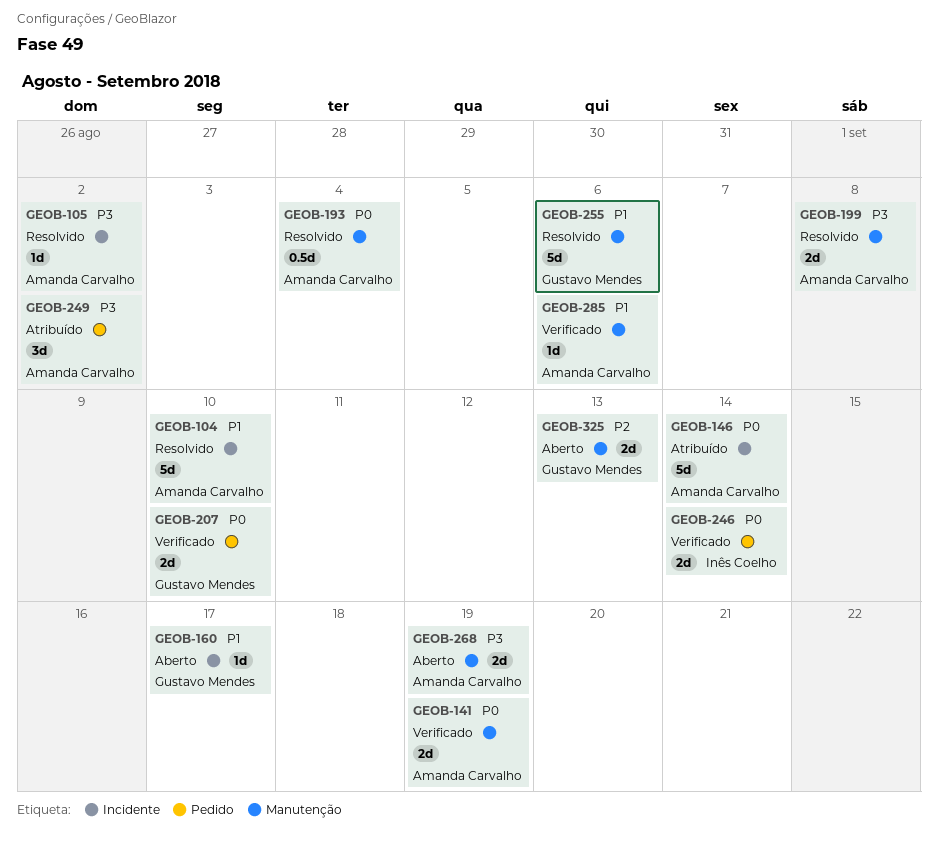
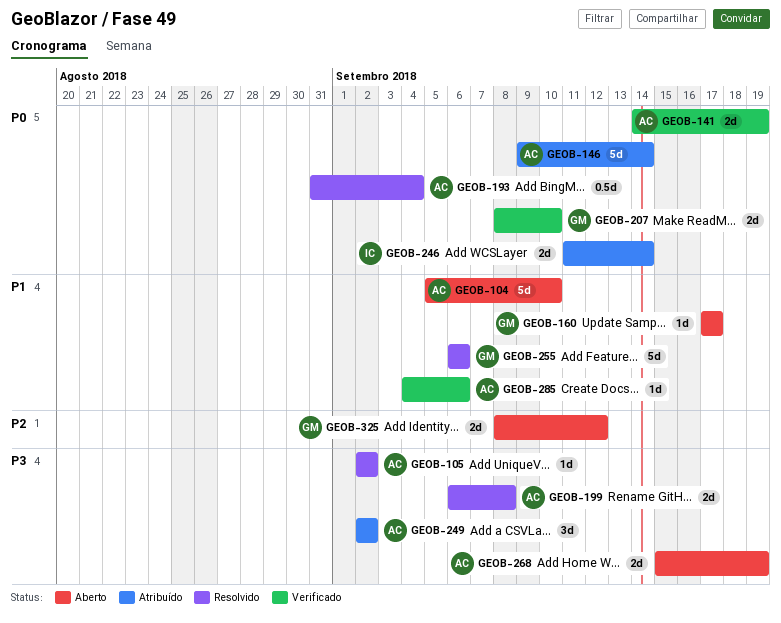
GEOB-104, status: Resolvido -> Aberto
GEOB-246, status: Verificado -> Atribuído
GEOB-325, due: Sep 13 -> Sep 12

